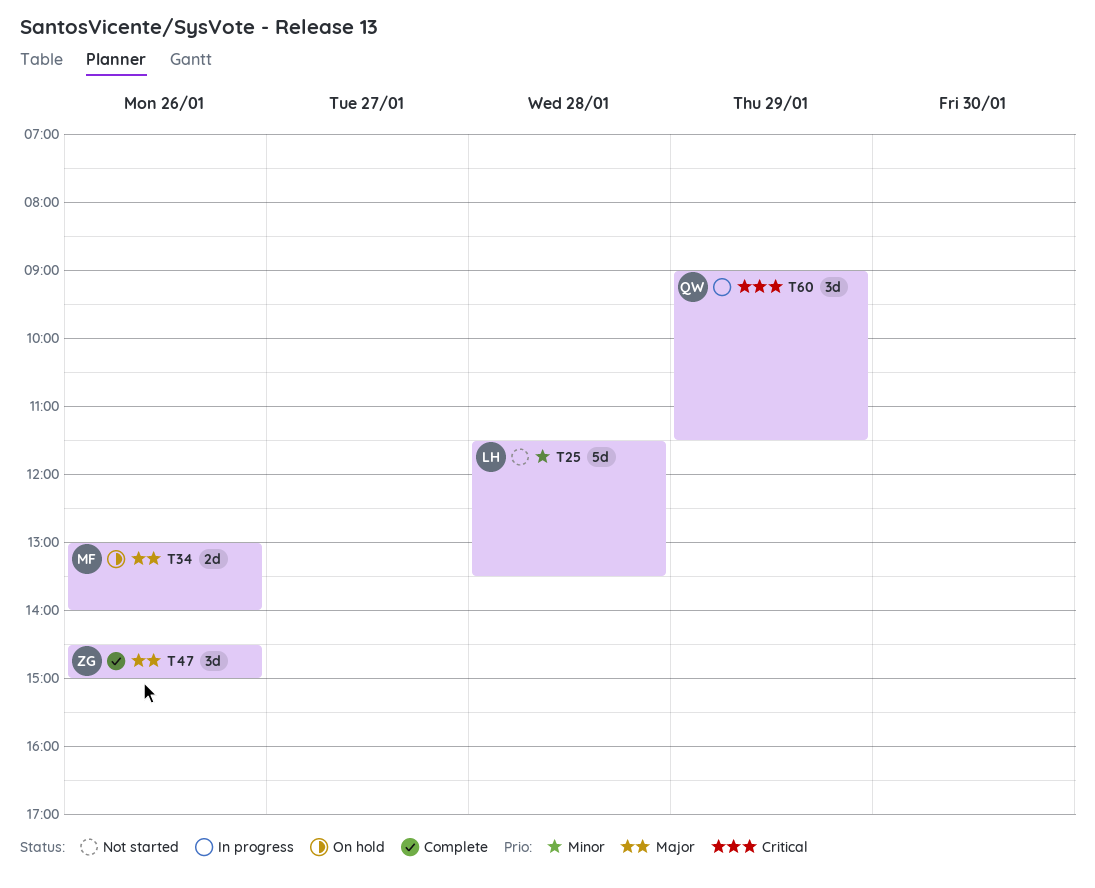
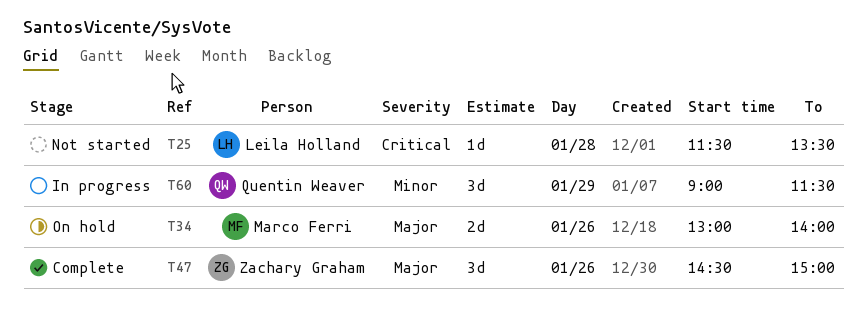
T25, priority: Minor -> Critical
T25, estimate: 5d -> 1d
T60, priority: Critical -> Minor

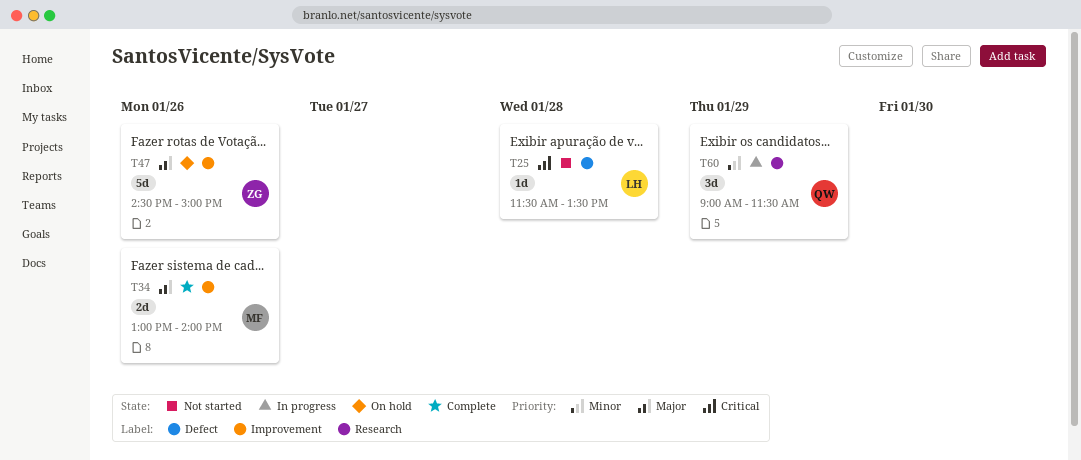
T34, status: On hold -> Complete
T47, status: Complete -> On hold
T47, estimate: 3d -> 5d

